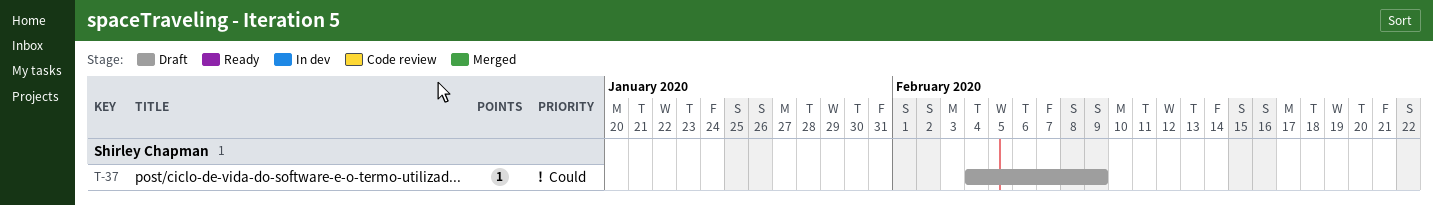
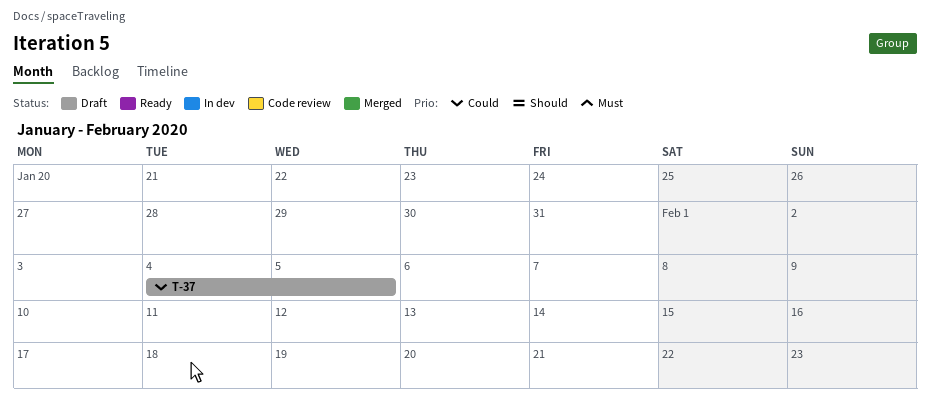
T-37, due: Feb 9 -> Feb 5

